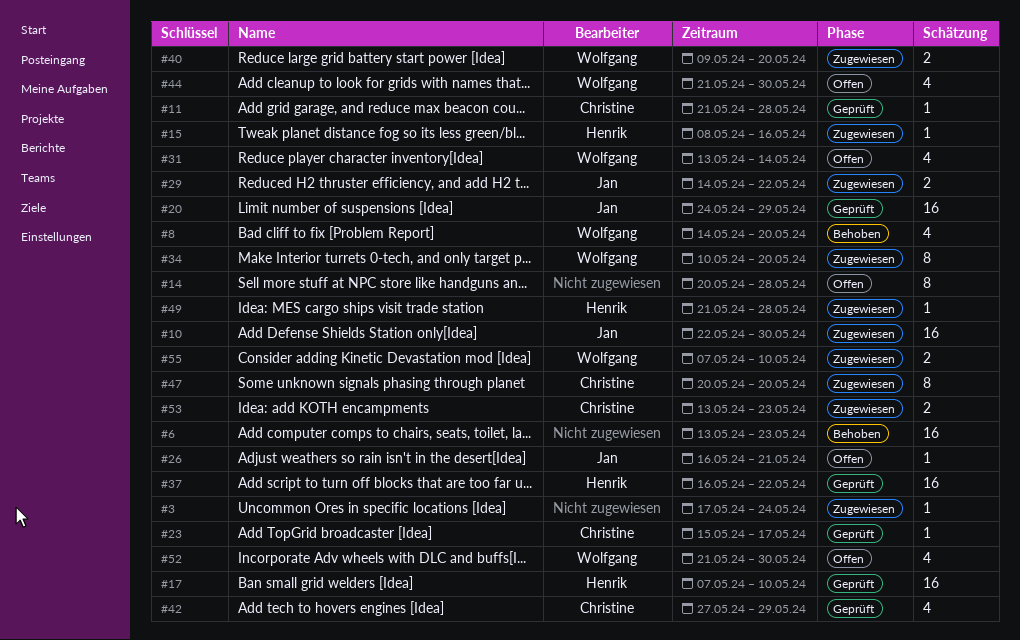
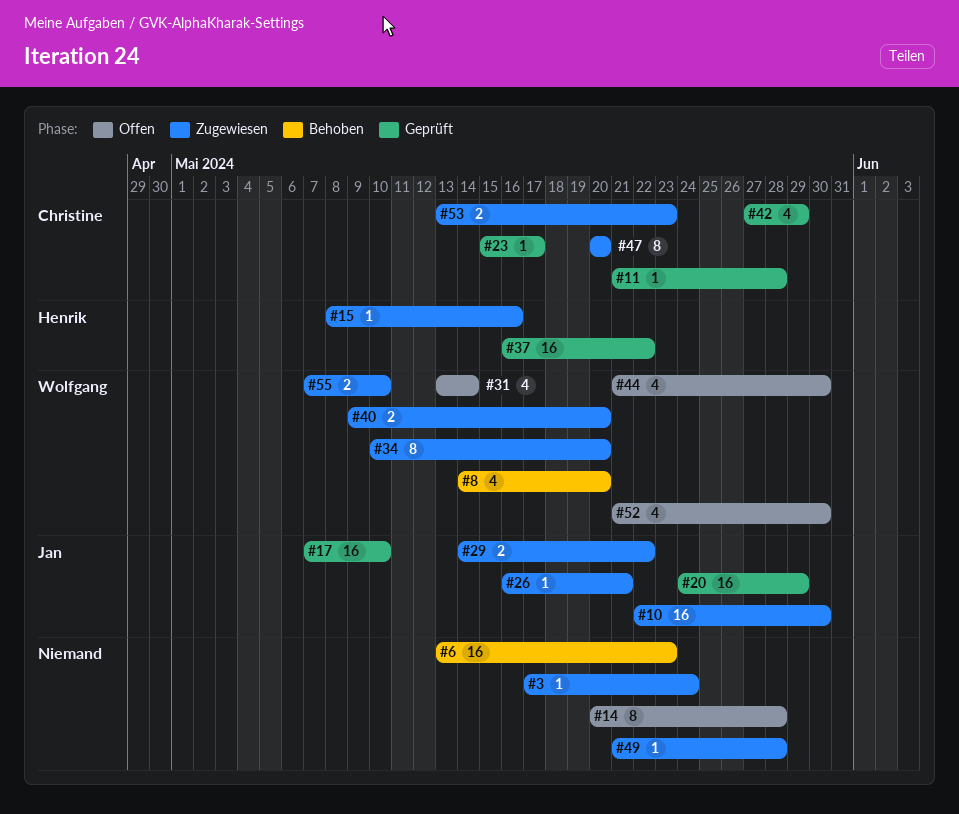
#17, owner: Henrik -> Jan
#26, status: Offen -> Zugewiesen
#49, owner: Henrik -> none

